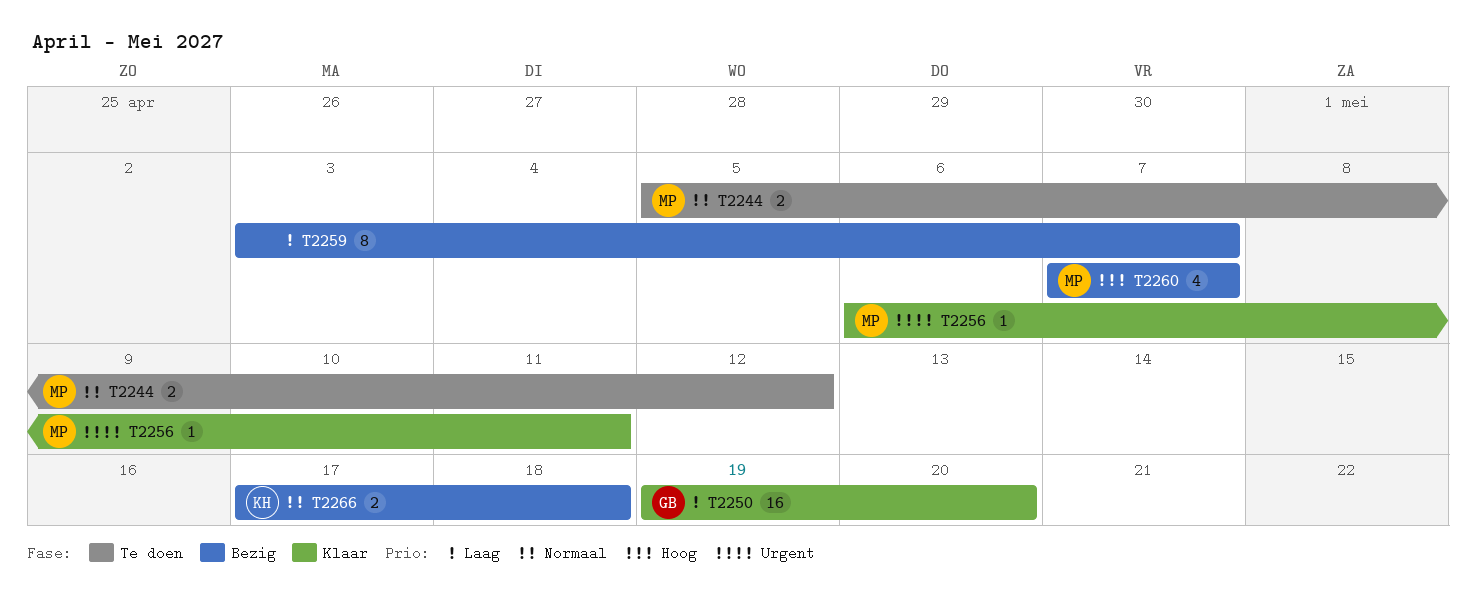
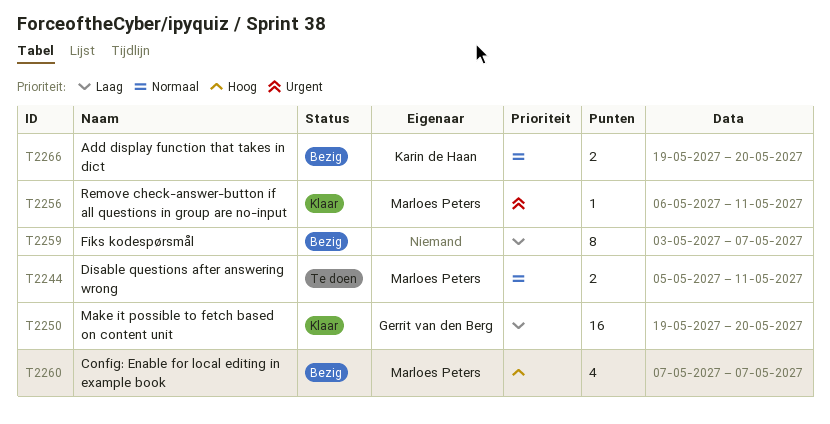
T2244, due: May 12 -> May 11
T2266, start: May 17 -> May 19
T2266, due: May 18 -> May 20

